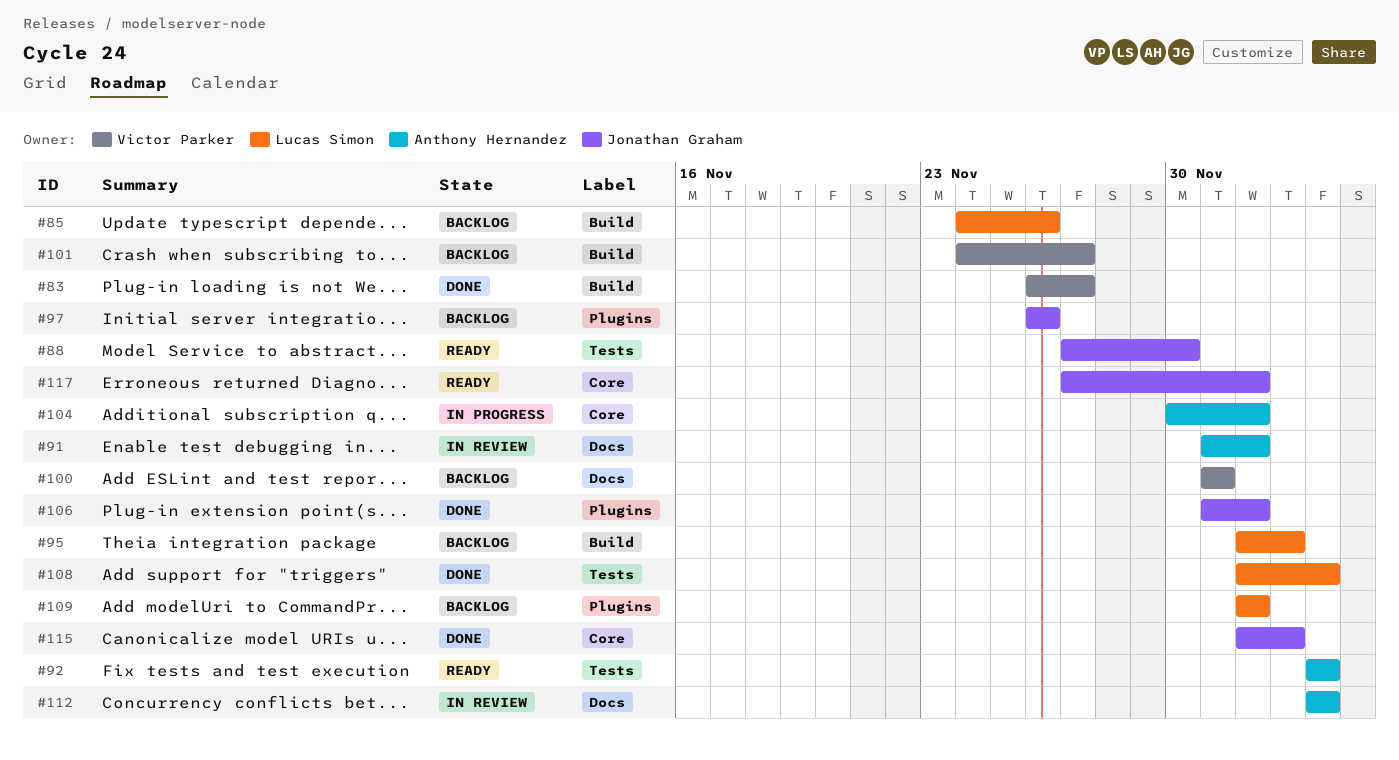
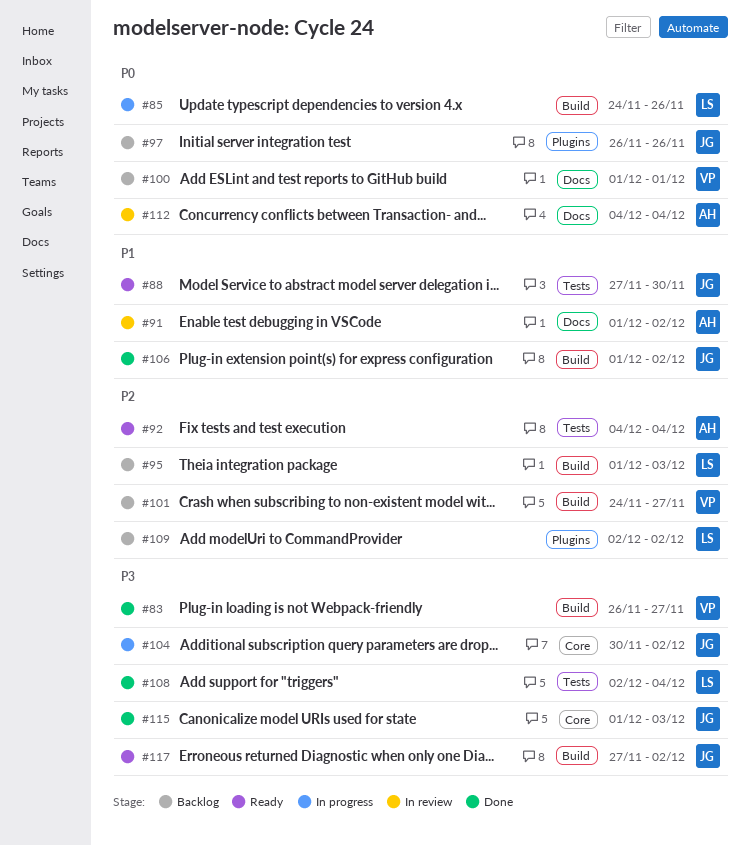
#85, status: Backlog -> In progress
#95, start: Dec 2 -> Dec 1
#104, owner: Anthony Hernandez -> Jonathan Graham
#106, label: Plugins -> Build
#115, start: Dec 2 -> Dec 1
#117, label: Core -> Build

